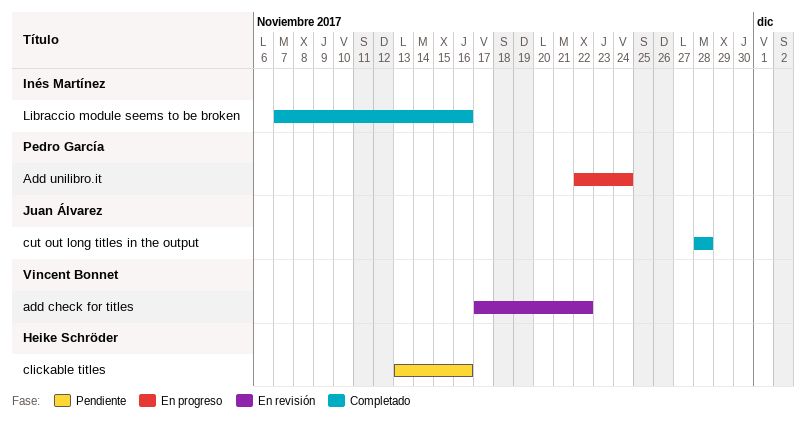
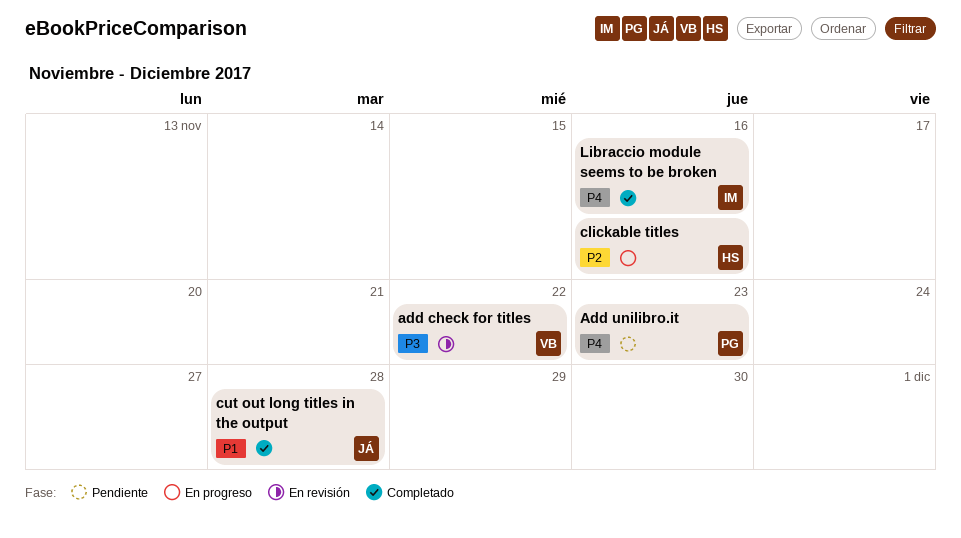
Add unilibro.it, status: En progreso -> Pendiente
Add unilibro.it, due: Nov 24 -> Nov 23
clickable titles, status: Pendiente -> En progreso

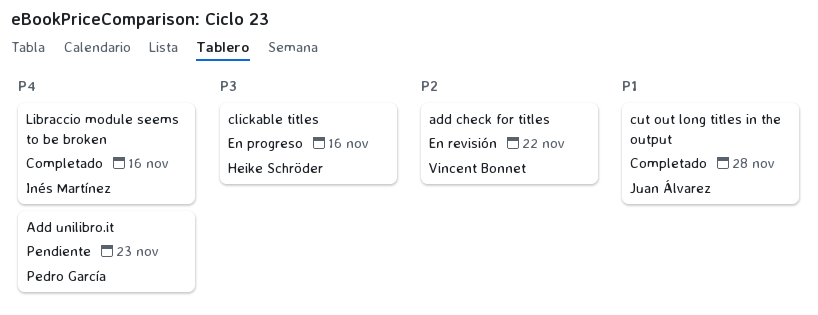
add check for titles, priority: P3 -> P2
clickable titles, priority: P2 -> P3

